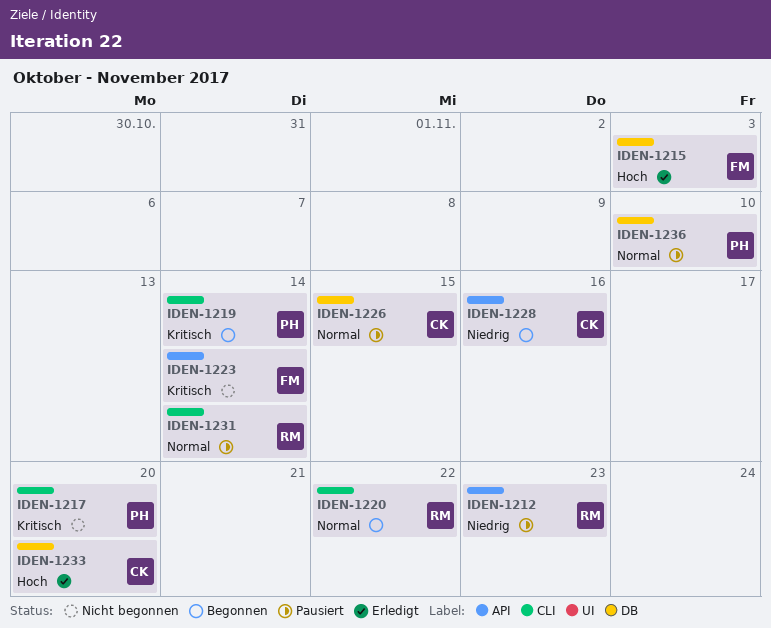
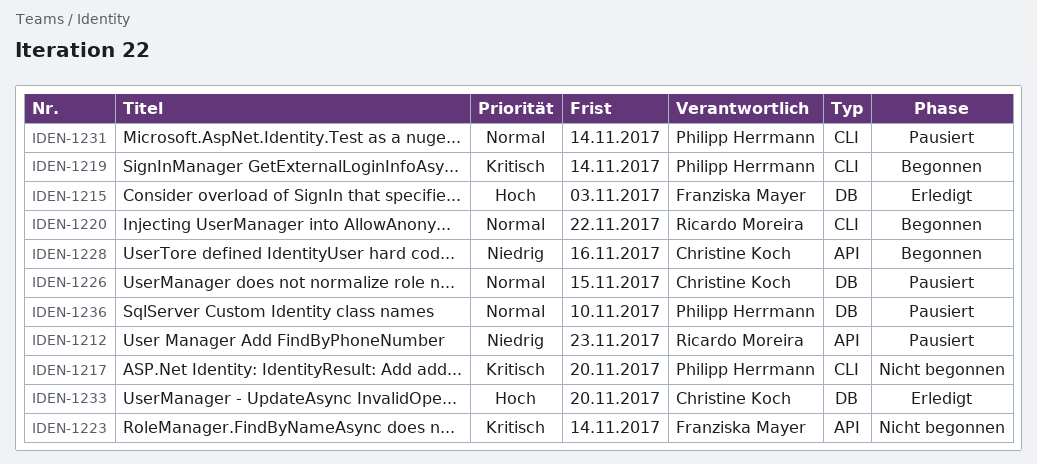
IDEN-1231, owner: Ricardo Moreira -> Philipp Herrmann

